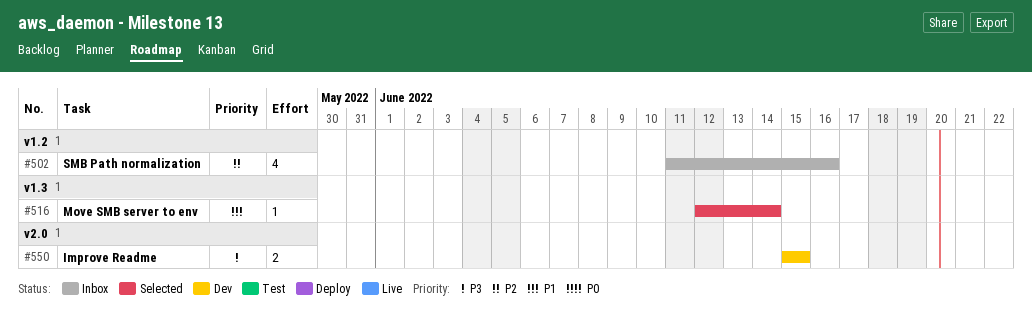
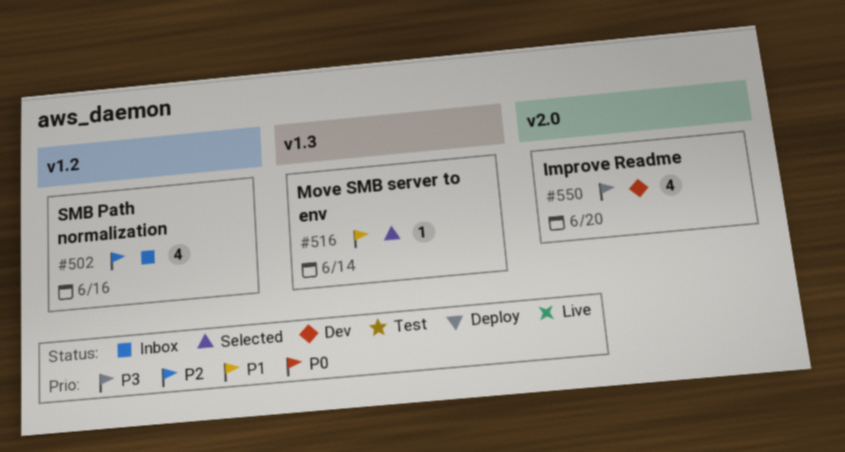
#550, estimate: 2 -> 4
#550, due: Jun 15 -> Jun 20

